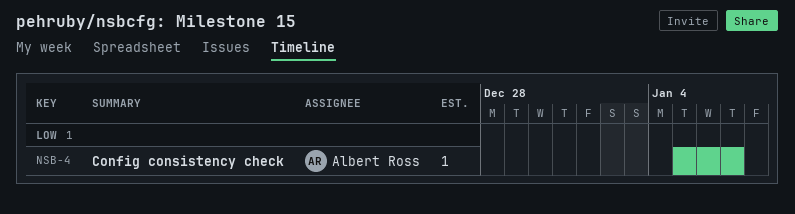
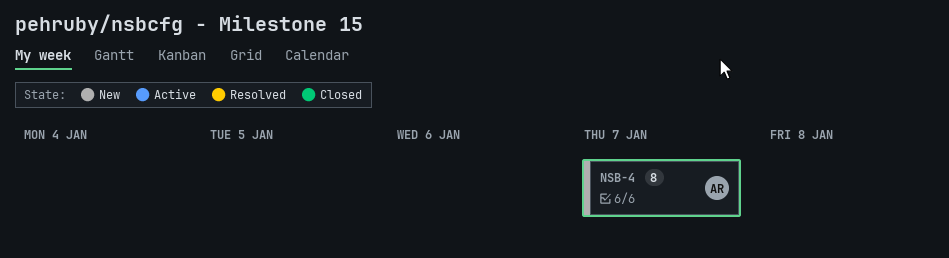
NSB-4, estimate: 1 -> 8

